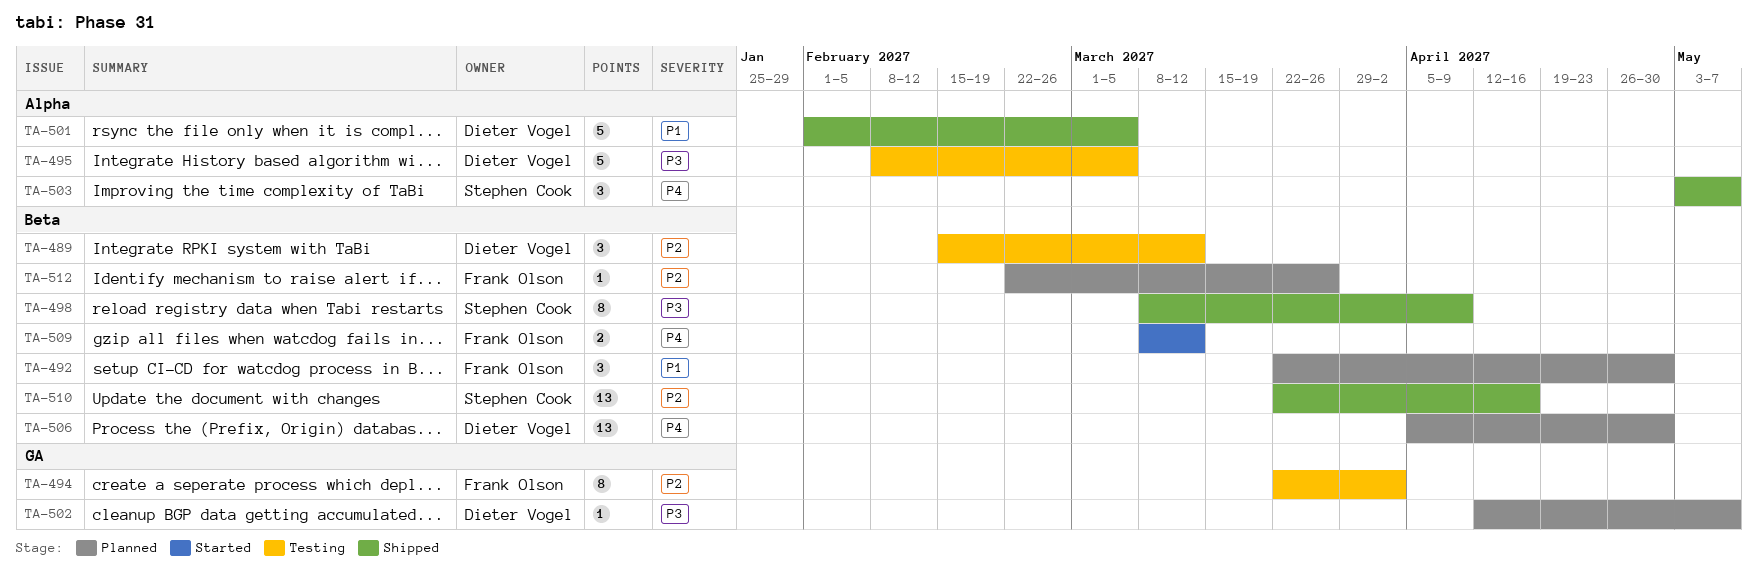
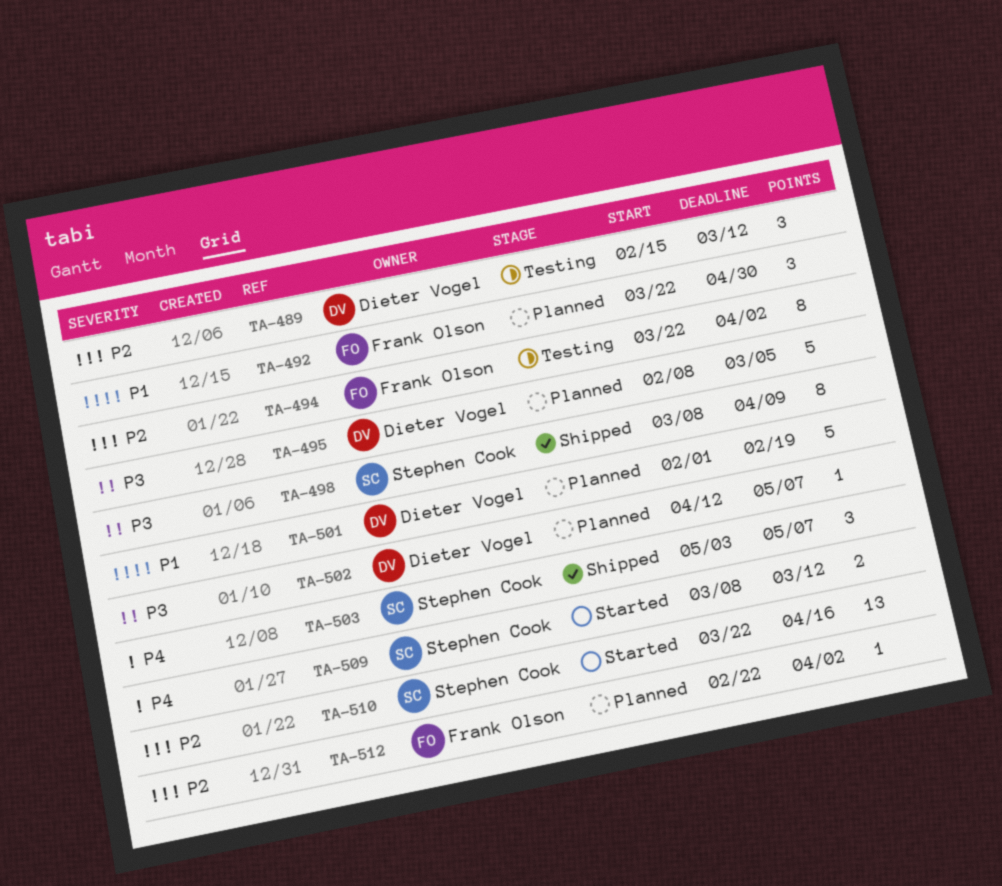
TA-495, status: Testing -> Planned
TA-501, status: Shipped -> Planned
TA-501, due: Mar 5 -> Feb 19
TA-506: present -> none
TA-509, owner: Frank Olson -> Stephen Cook
TA-510, status: Shipped -> Started
TA-512, due: Mar 26 -> Apr 2

